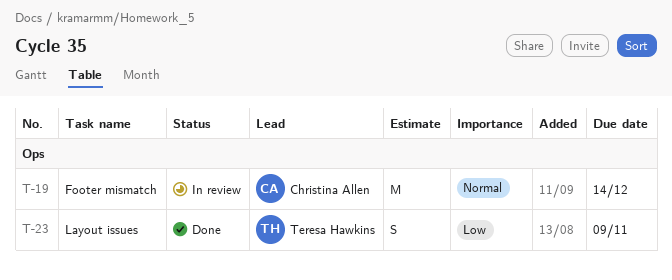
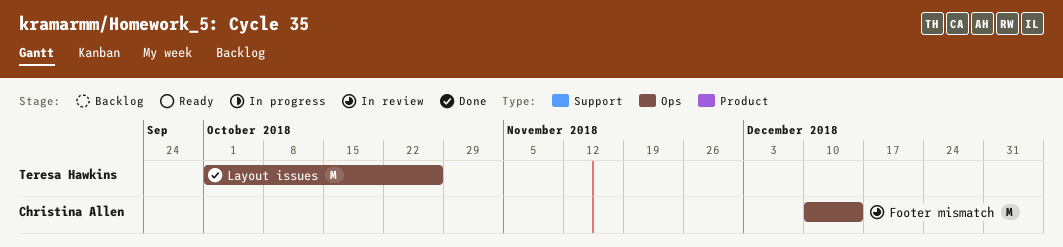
Layout issues, estimate: S -> M
Layout issues, due: Nov 9 -> Oct 26

